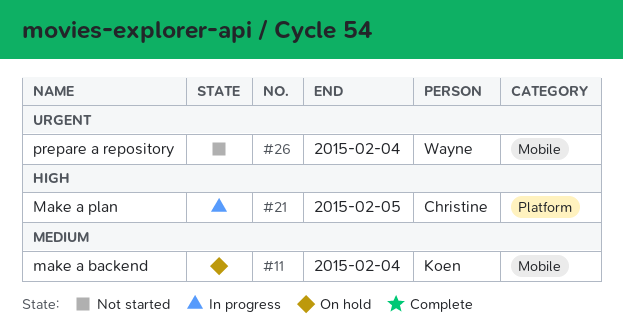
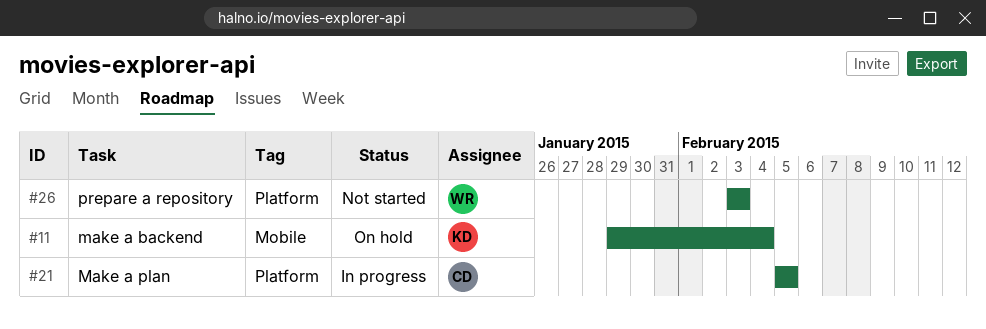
#26, label: Mobile -> Platform
#26, due: Feb 4 -> Feb 3

